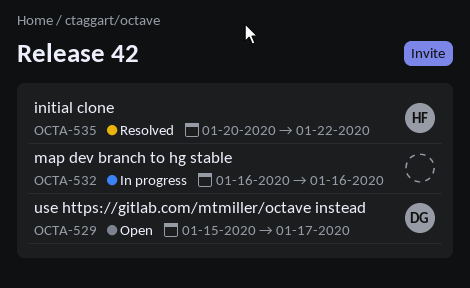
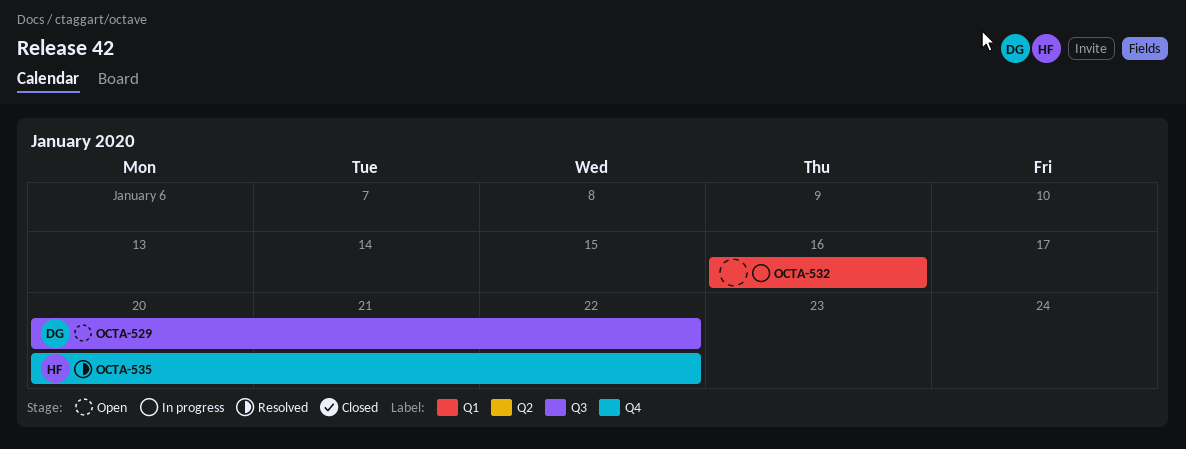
OCTA-529, start: Jan 15 -> Jan 20
OCTA-529, due: Jan 17 -> Jan 22

